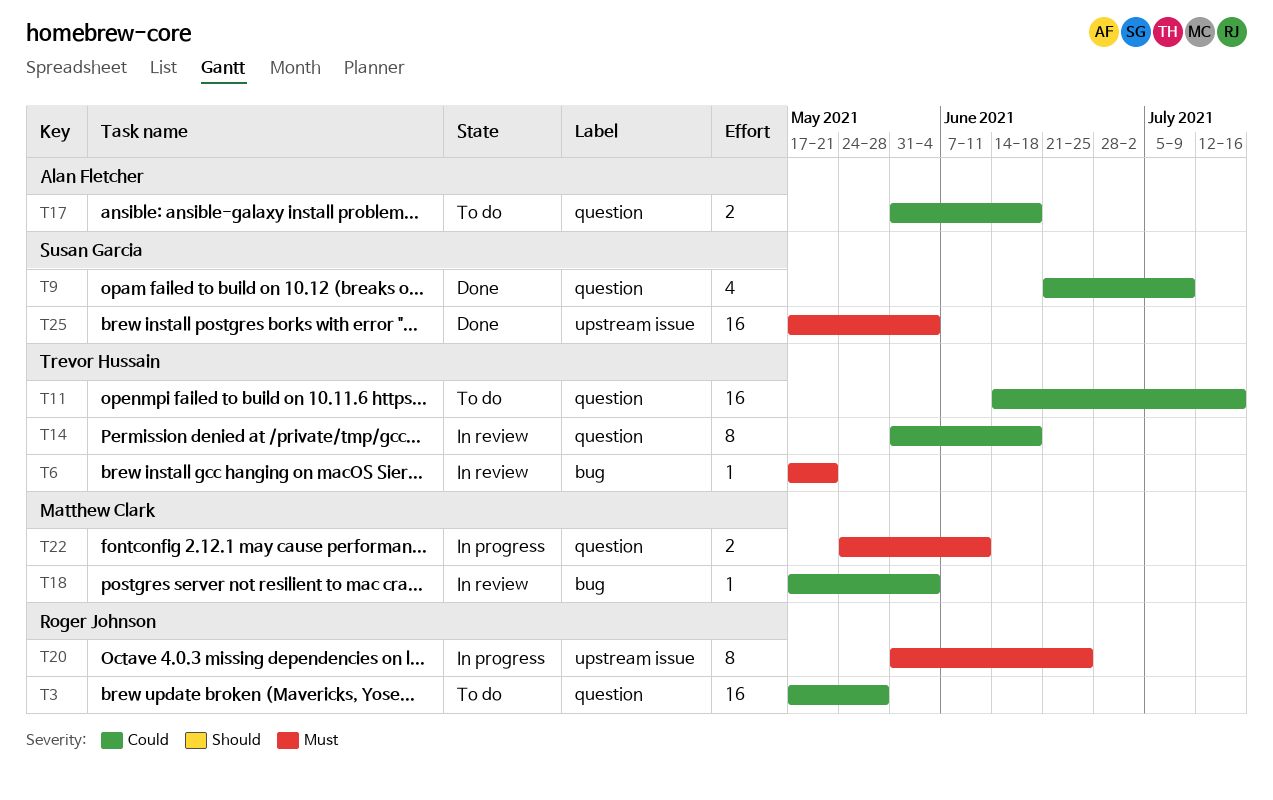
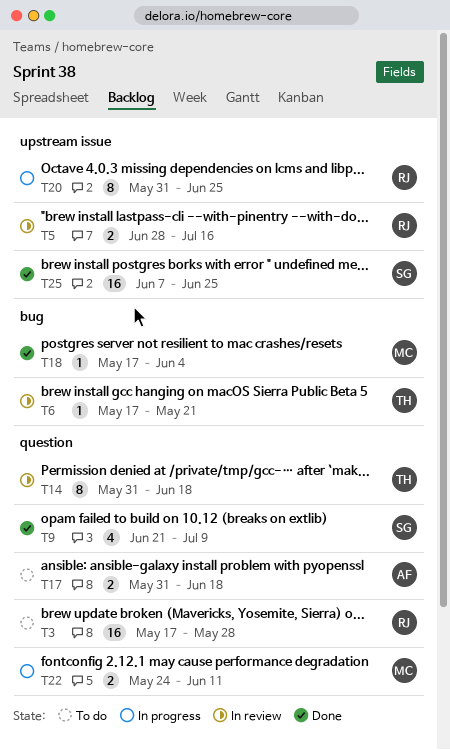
T5: none -> present
T11: present -> none
T18, status: In review -> Done
T25, start: May 17 -> Jun 7
T25, due: Jun 4 -> Jun 25

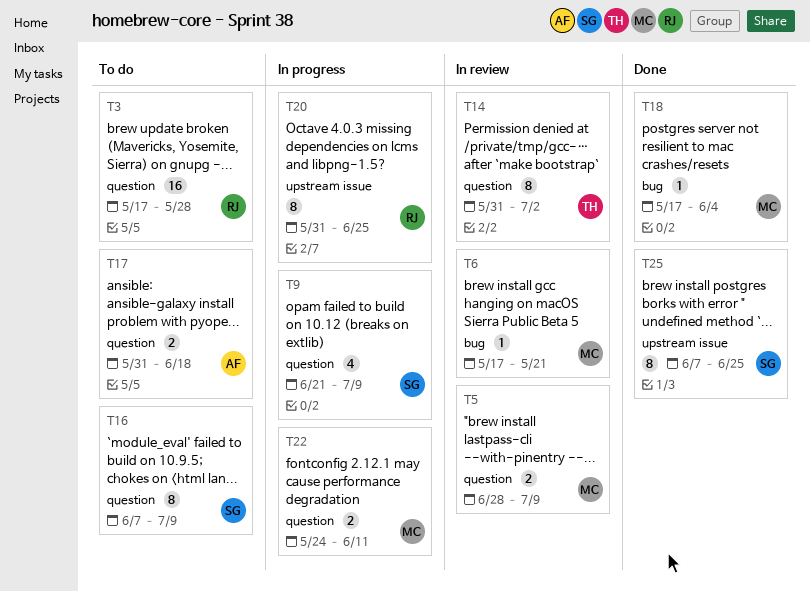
T5, owner: RJ -> MC
T5, label: upstream issue -> question
T5, due: Jul 16 -> Jul 9
T6, owner: TH -> MC
T9, status: Done -> In progress
T14, due: Jun 18 -> Jul 2
T16: none -> present
T25, estimate: 16 -> 8

